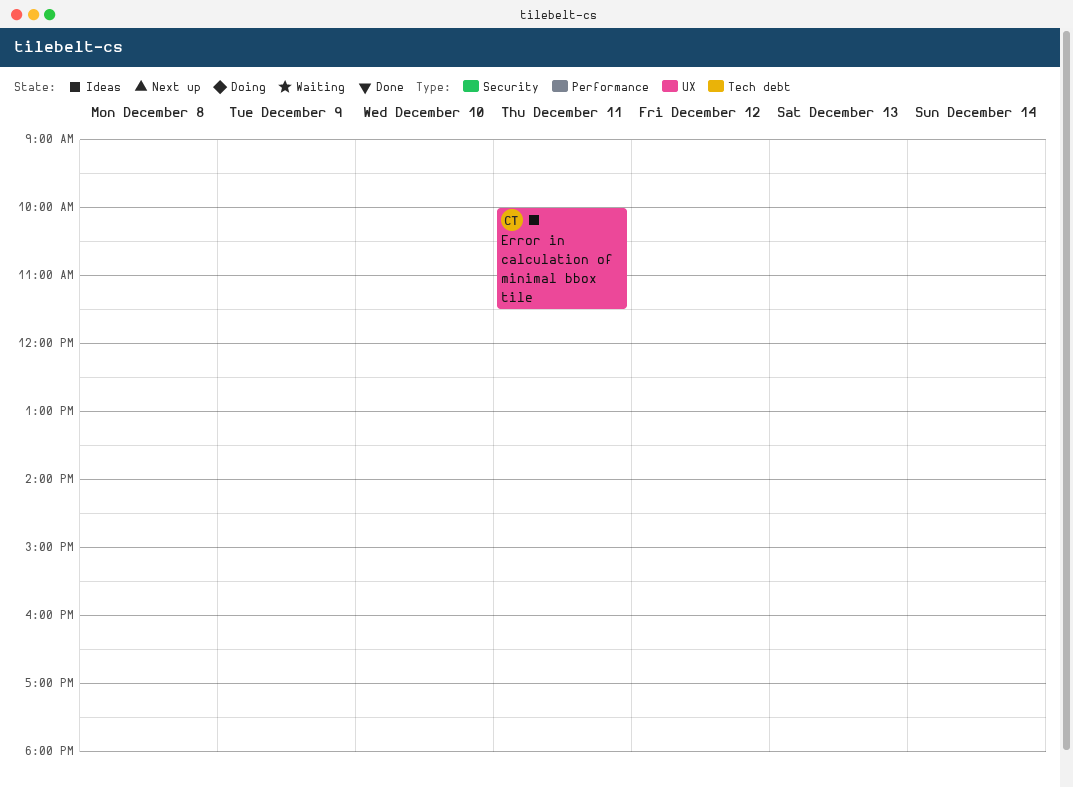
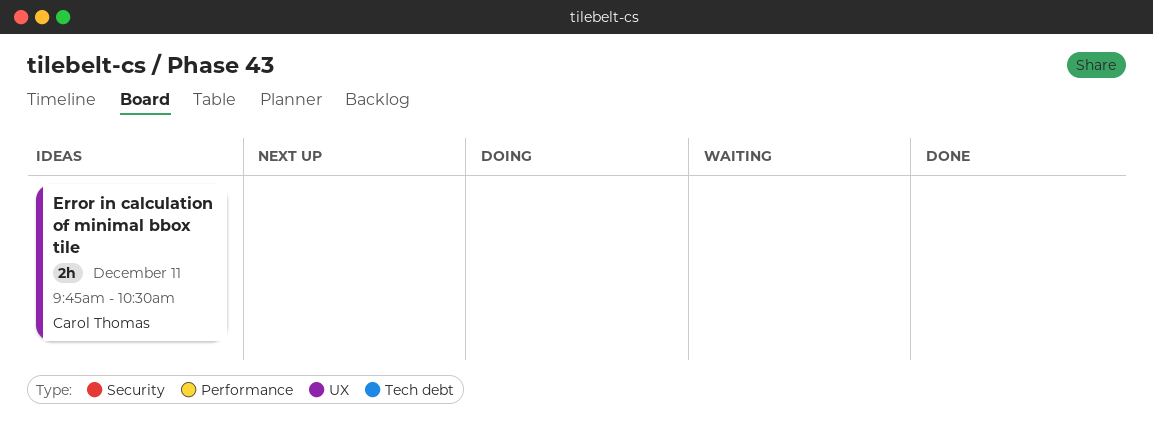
Error in calculation of minimal bbox tile, begins: 10:00 -> 09:45
Error in calculation of minimal bbox tile, ends: 11:30 -> 10:30

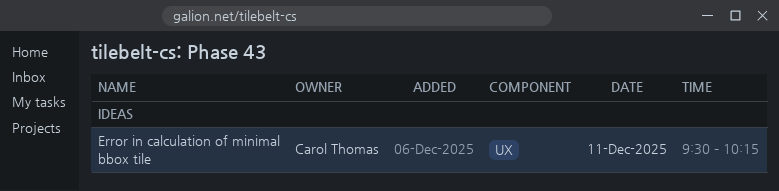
Error in calculation of minimal bbox tile, begins: 09:45 -> 09:30
Error in calculation of minimal bbox tile, ends: 10:30 -> 10:15

